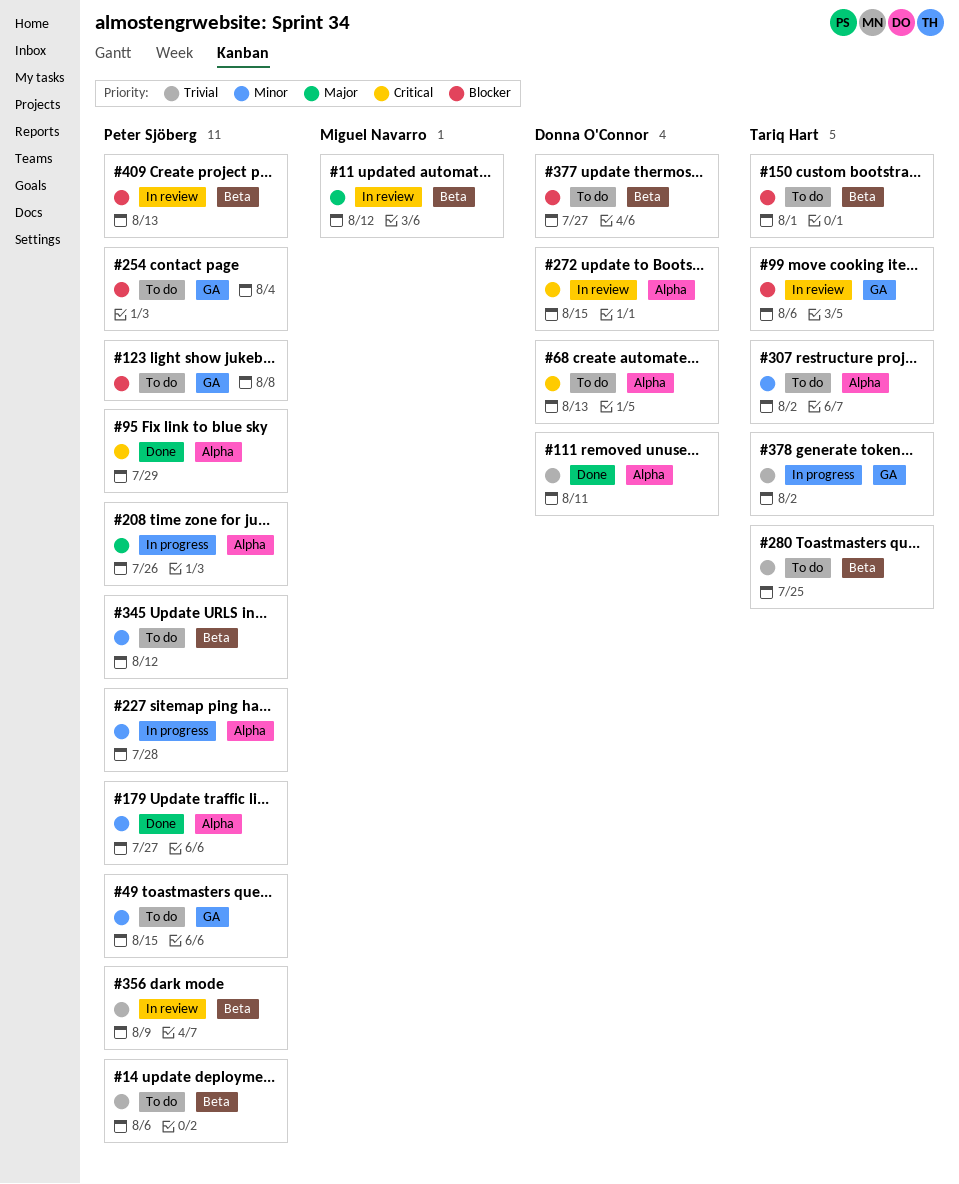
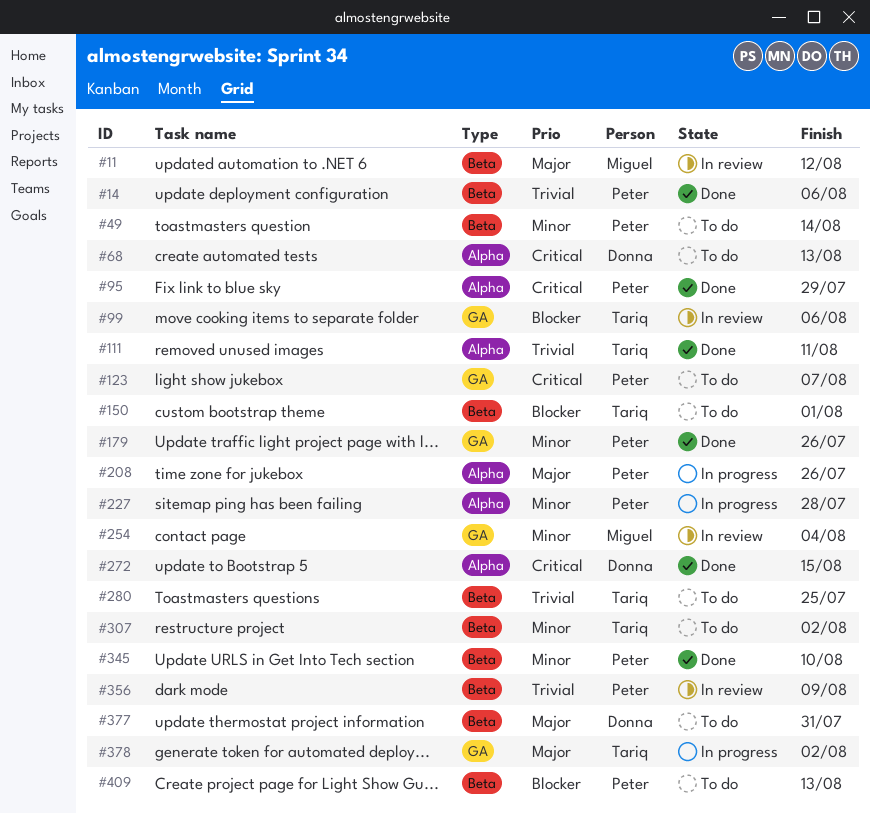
#14, status: To do -> Done
#49, label: GA -> Beta
#49, due: Aug 15 -> Aug 14
#111, owner: Donna O'Connor -> Tariq Hart
#123, priority: Blocker -> Critical
#123, due: Aug 8 -> Aug 7
#179, label: Alpha -> GA
#179, due: Jul 27 -> Jul 26
#254, status: To do -> In review
#254, owner: Peter Sjöberg -> Miguel Navarro
#254, priority: Blocker -> Minor
#272, status: In review -> Done
#307, label: Alpha -> Beta
#345, status: To do -> Done
#345, due: Aug 12 -> Aug 10
#377, priority: Blocker -> Major
#377, due: Jul 27 -> Jul 31
#378, priority: Trivial -> Major
#409, status: In review -> To do

